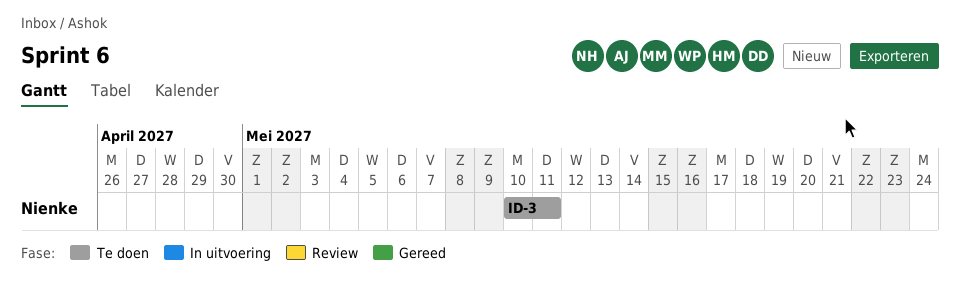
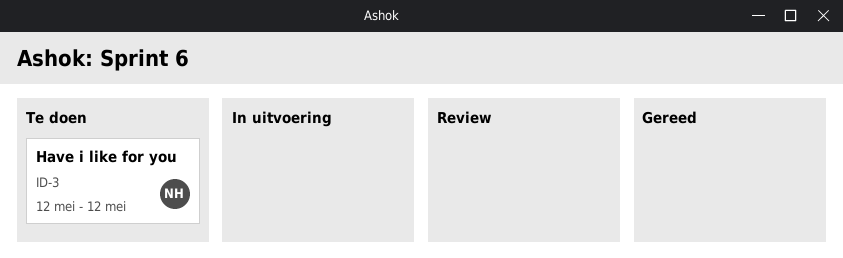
ID-3, start: May 10 -> May 12
ID-3, due: May 11 -> May 12

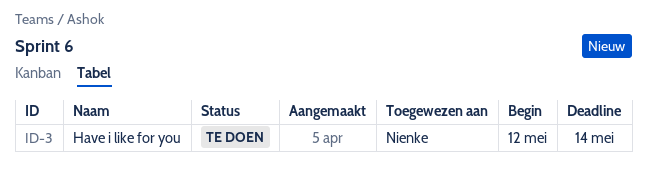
ID-3, due: May 12 -> May 14

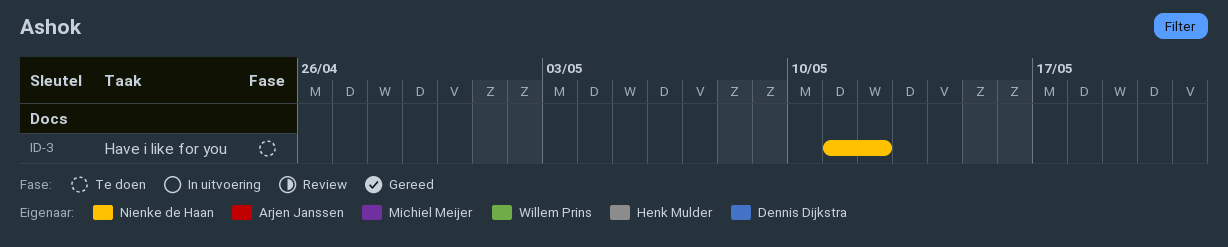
ID-3, start: May 12 -> May 11
ID-3, due: May 14 -> May 12

